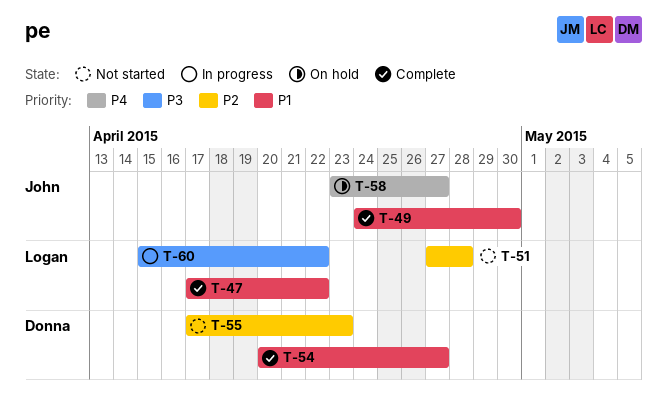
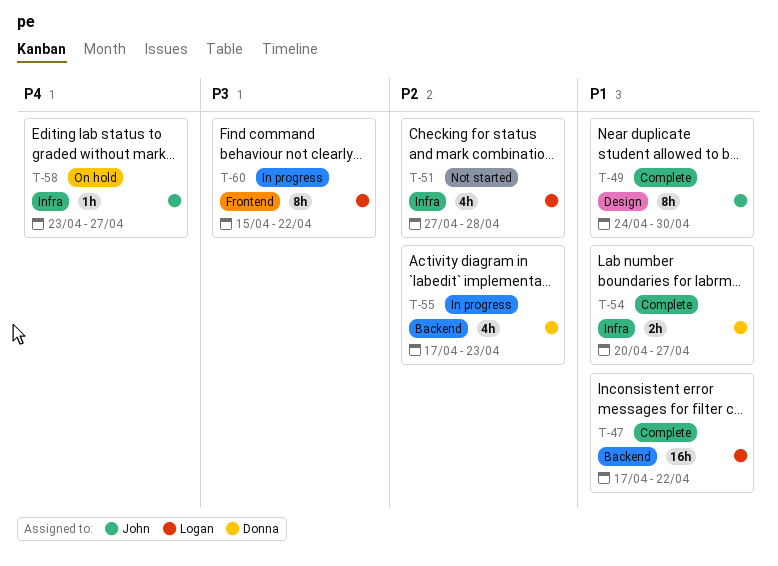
T-55, status: Not started -> In progress

